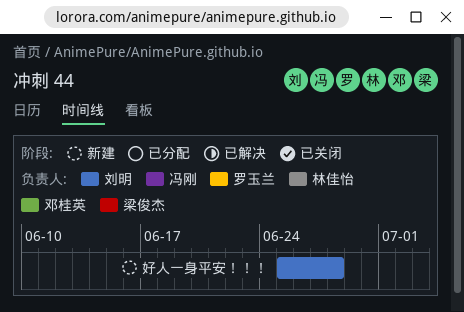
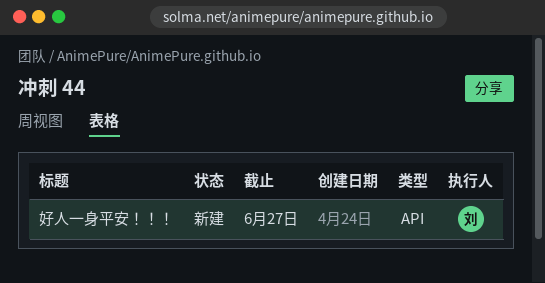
好人一身平安！！！, due: Jun 28 -> Jun 27

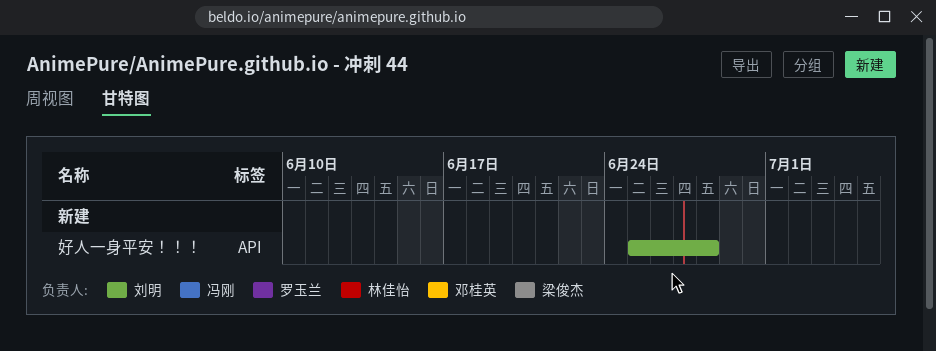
好人一身平安！！！, due: Jun 27 -> Jun 28

